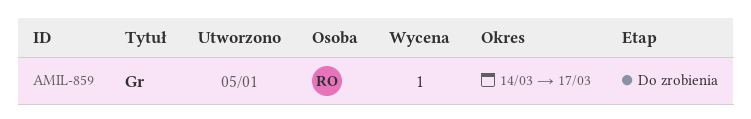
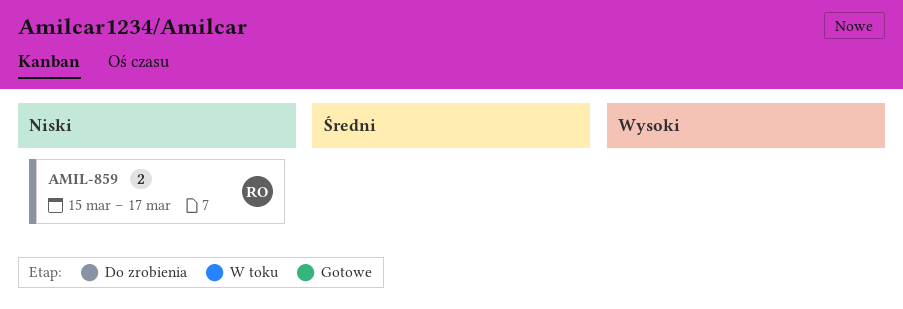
AMIL-859, estimate: 1 -> 2
AMIL-859, start: Mar 14 -> Mar 15

